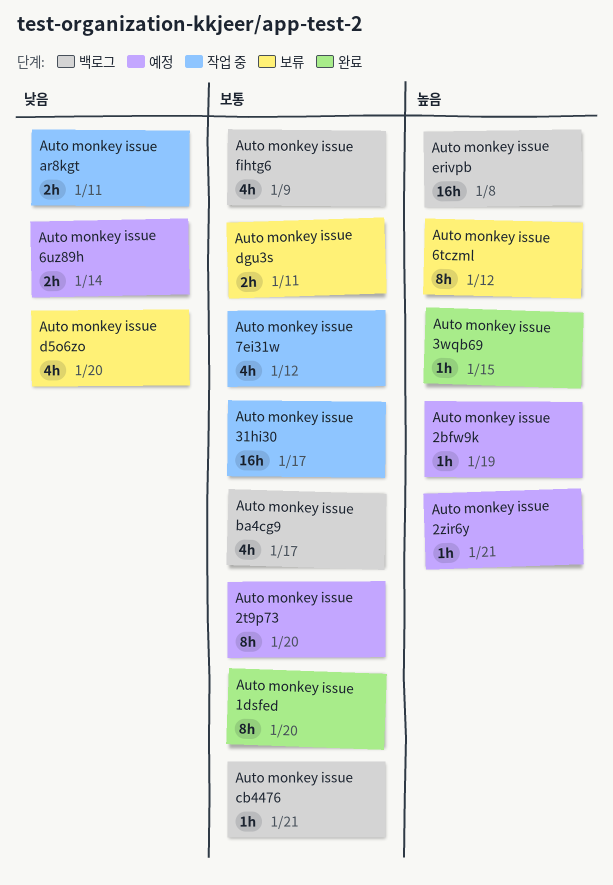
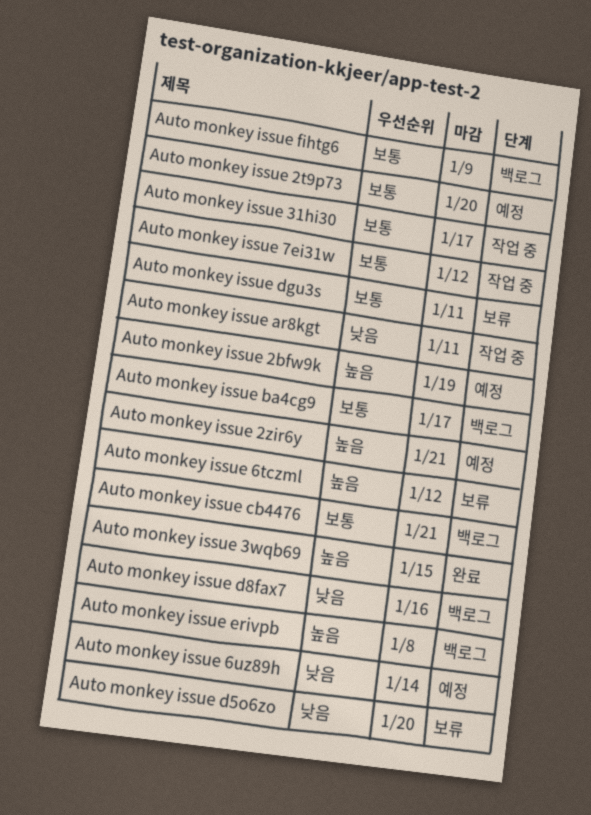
Auto monkey issue 1dsfed: present -> none
Auto monkey issue d8fax7: none -> present

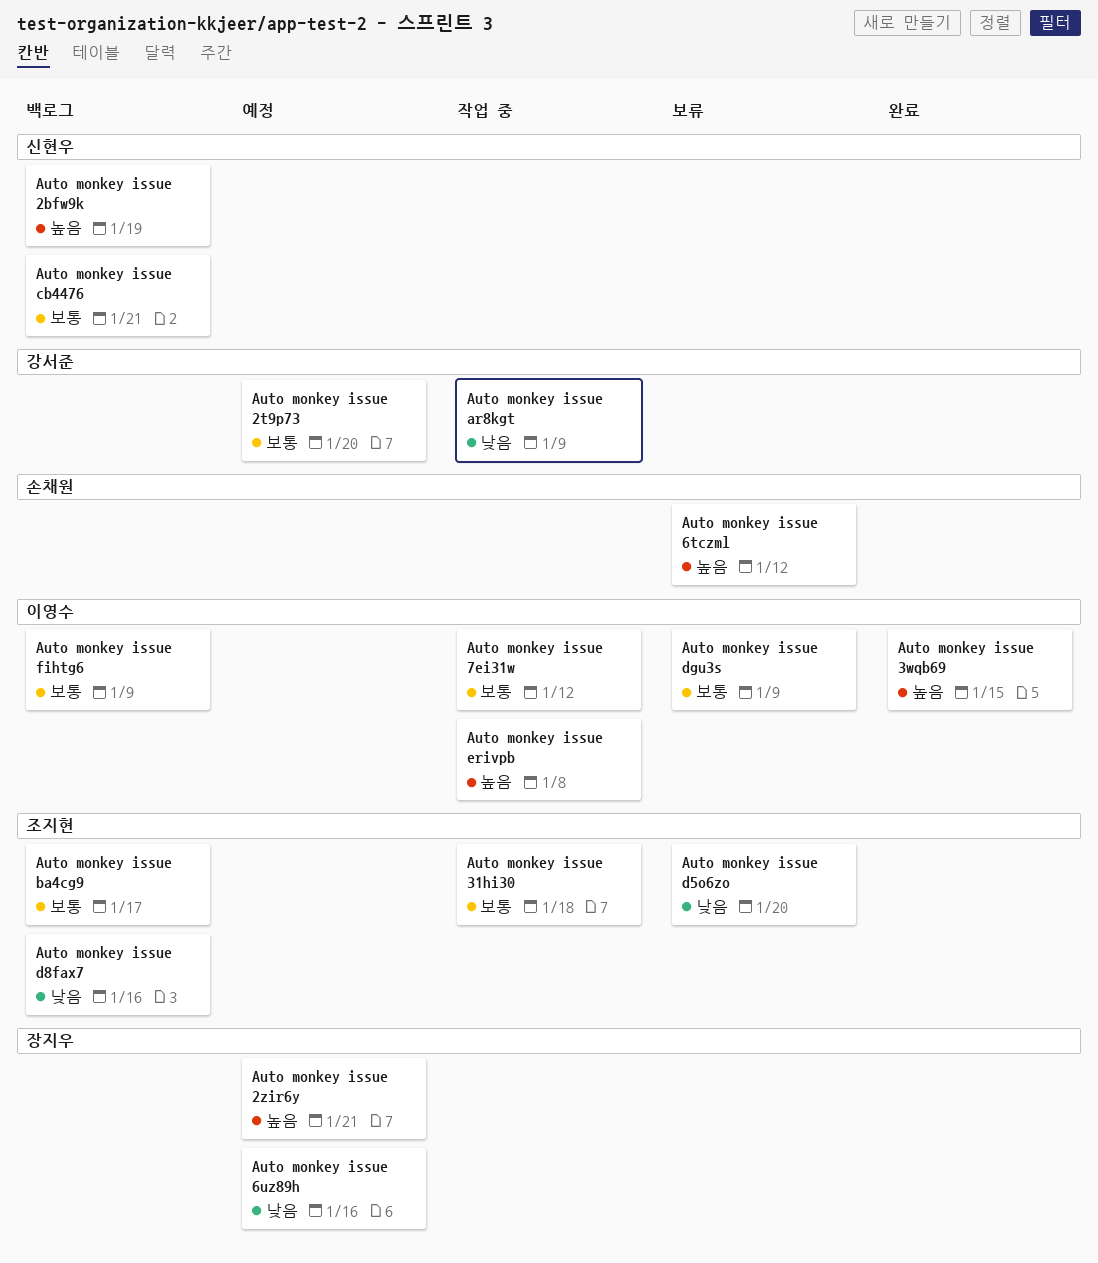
Auto monkey issue 2bfw9k, status: 예정 -> 백로그
Auto monkey issue 31hi30, due: Jan 17 -> Jan 18
Auto monkey issue 6uz89h, due: Jan 14 -> Jan 16
Auto monkey issue ar8kgt, due: Jan 11 -> Jan 9
Auto monkey issue dgu3s, due: Jan 11 -> Jan 9
Auto monkey issue erivpb, status: 백로그 -> 작업 중

